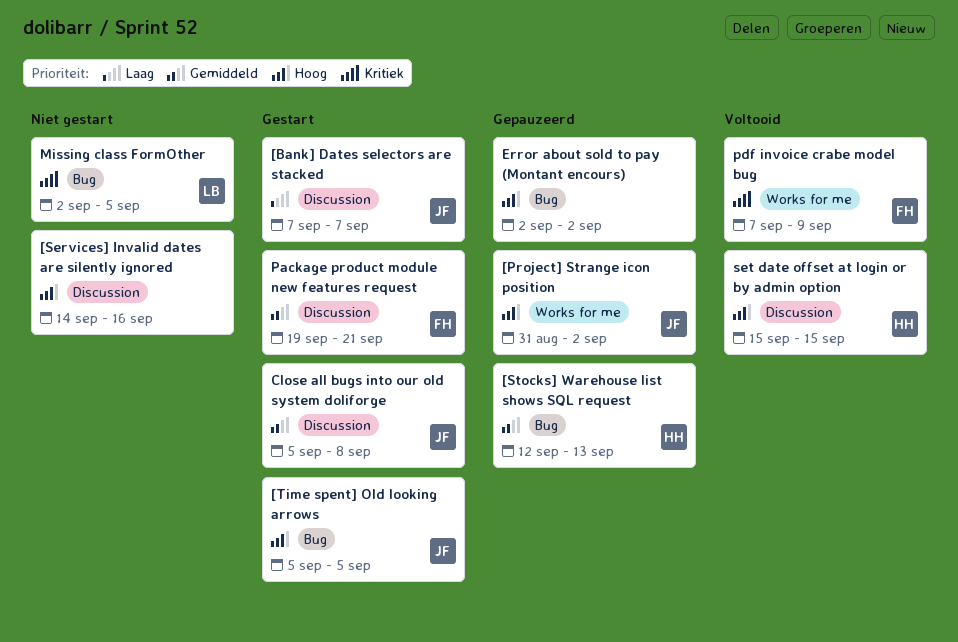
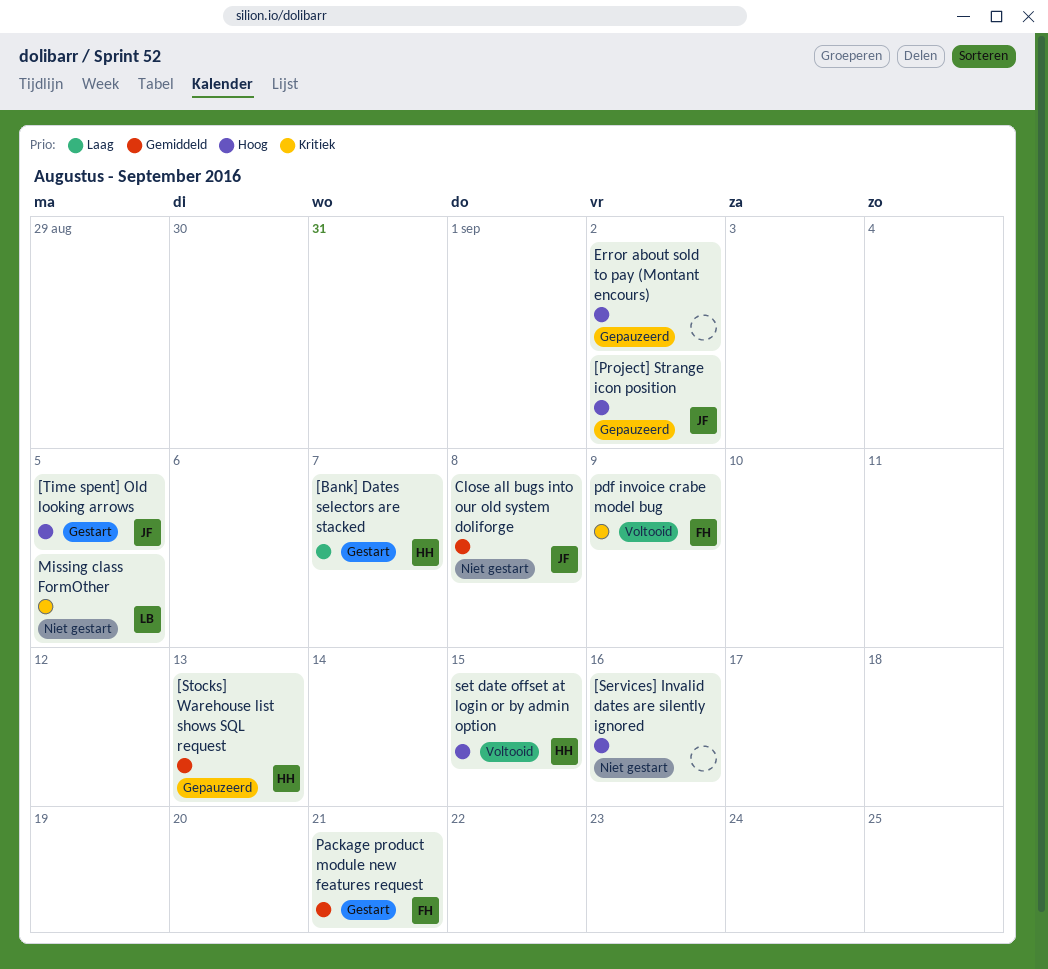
[Bank] Dates selectors are stacked, owner: JF -> HH
Close all bugs into our old system doliforge, status: Gestart -> Niet gestart

